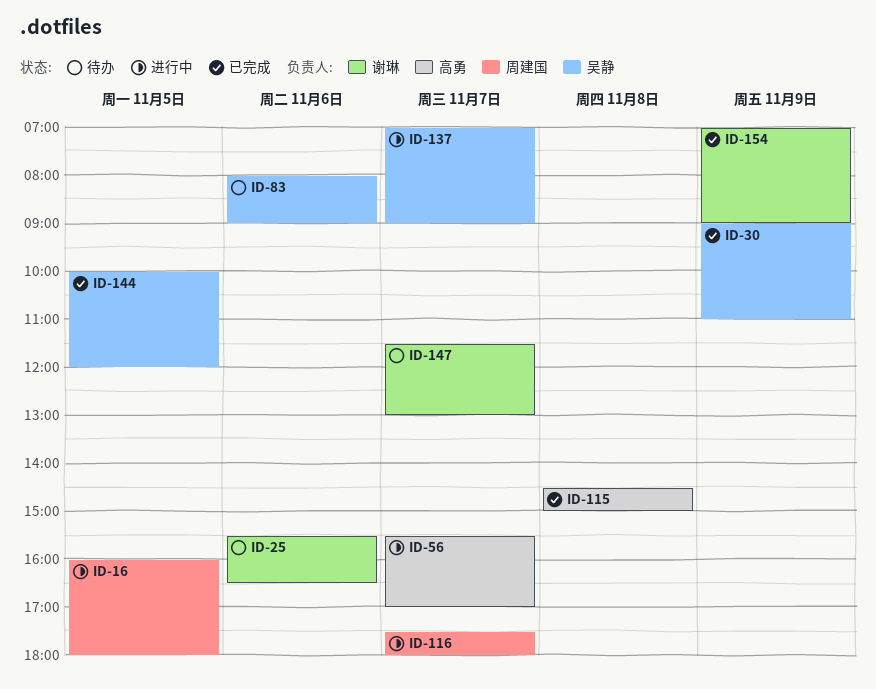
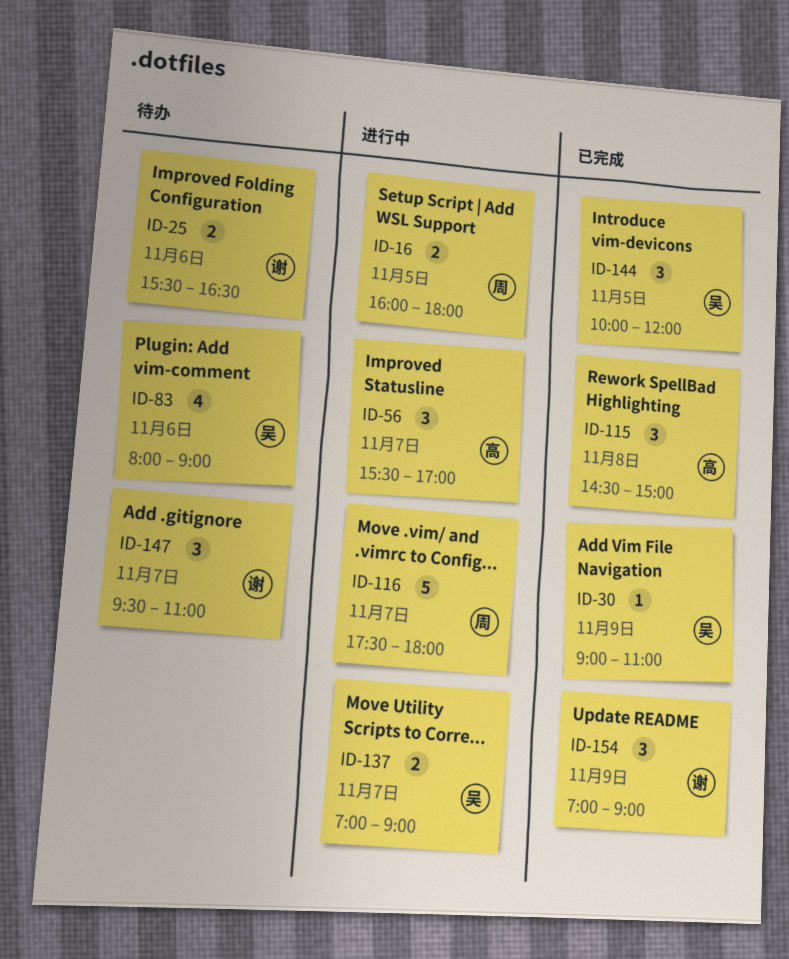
ID-147, begins: 11:30 -> 09:30
ID-147, ends: 13:00 -> 11:00

